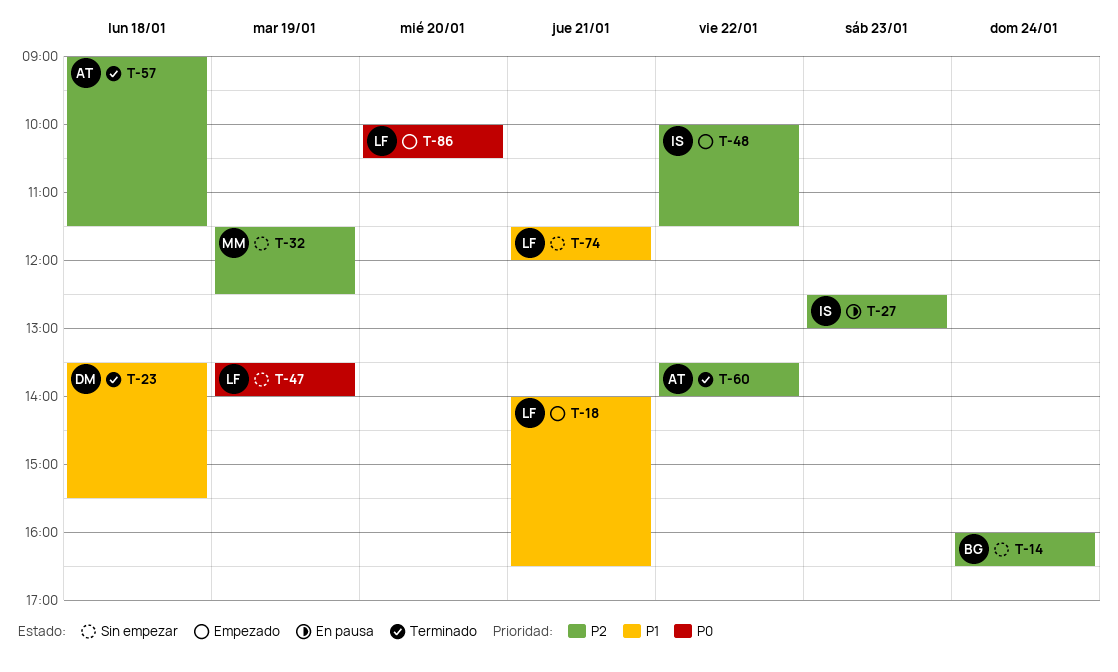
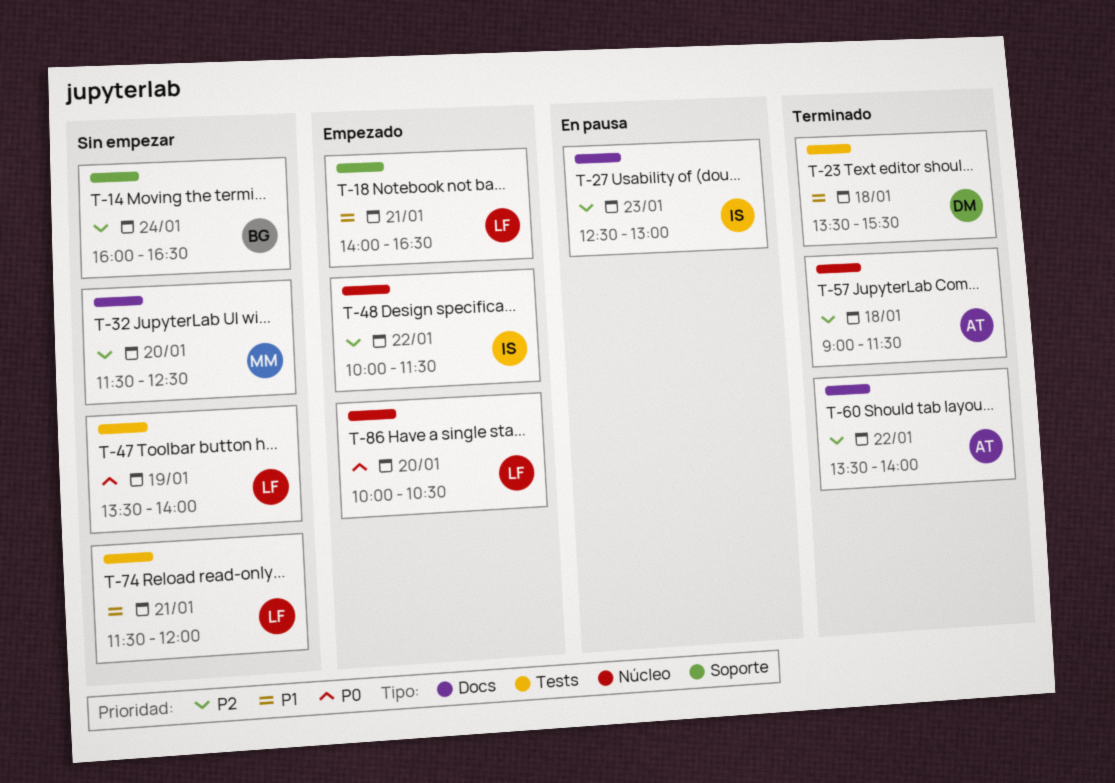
T-32, day: Jan 19 -> Jan 20

